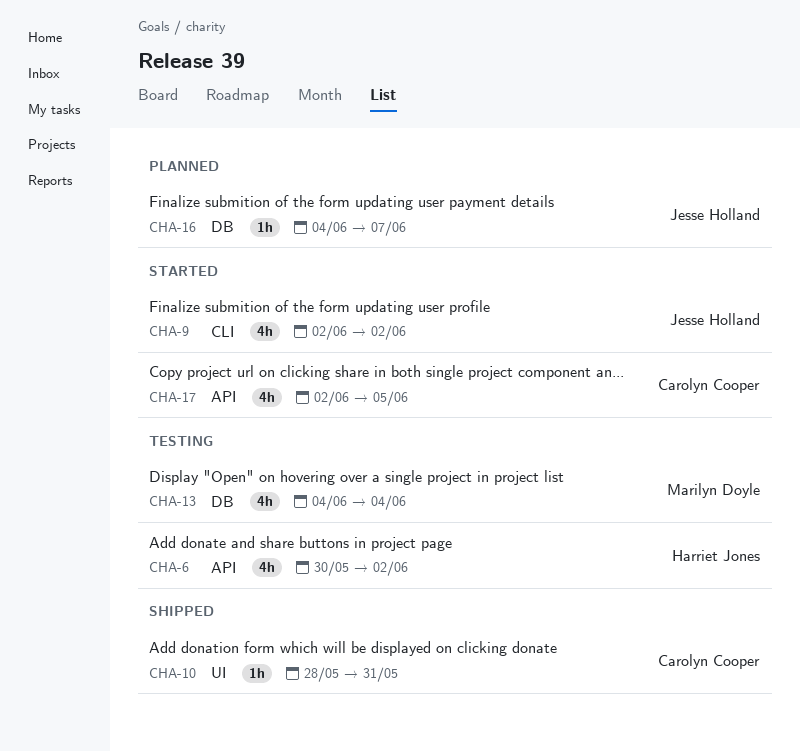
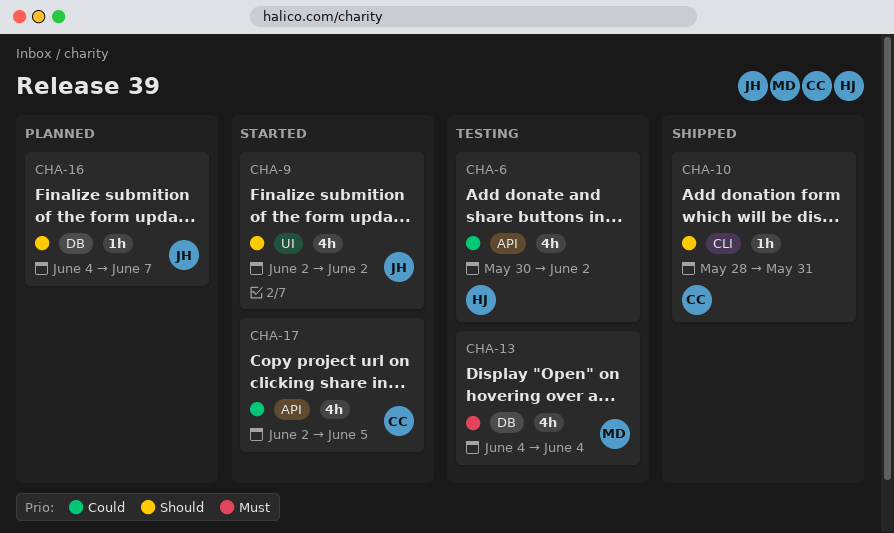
CHA-9, label: CLI -> UI
CHA-10, label: UI -> CLI

